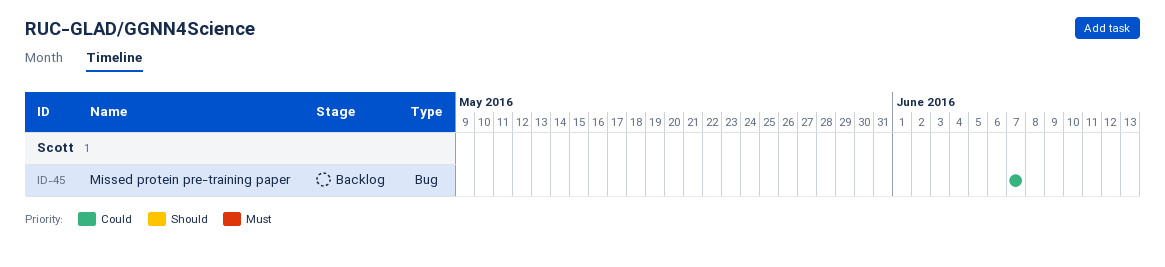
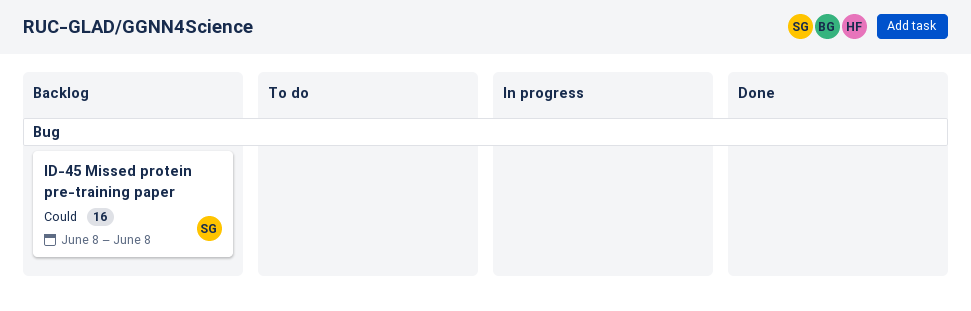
ID-45, start: Jun 7 -> Jun 8
ID-45, due: Jun 7 -> Jun 8

